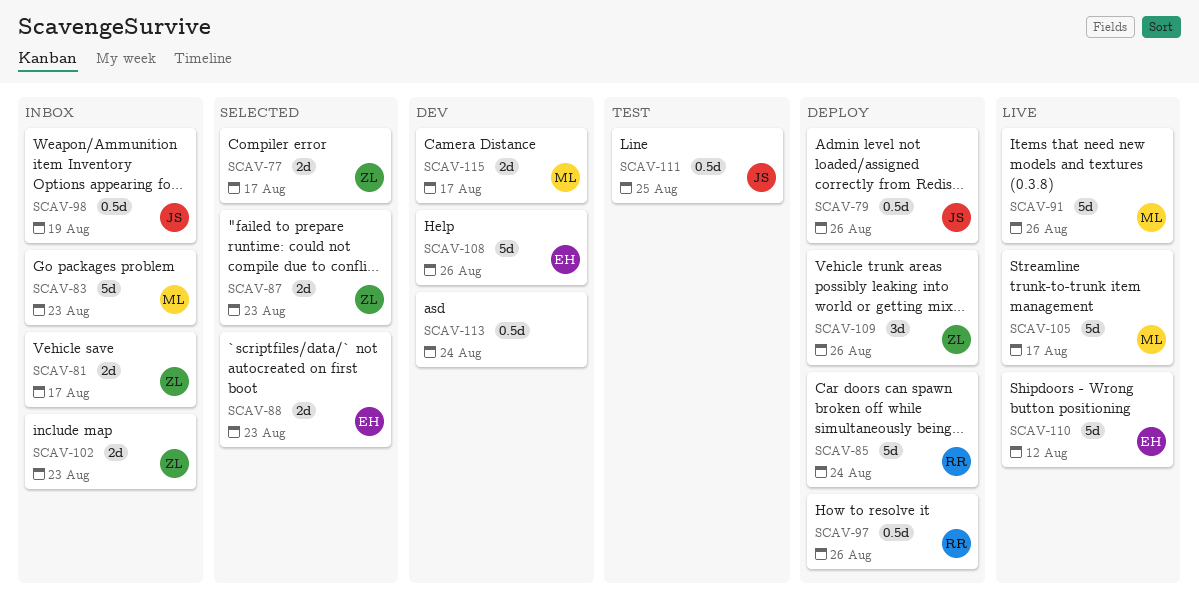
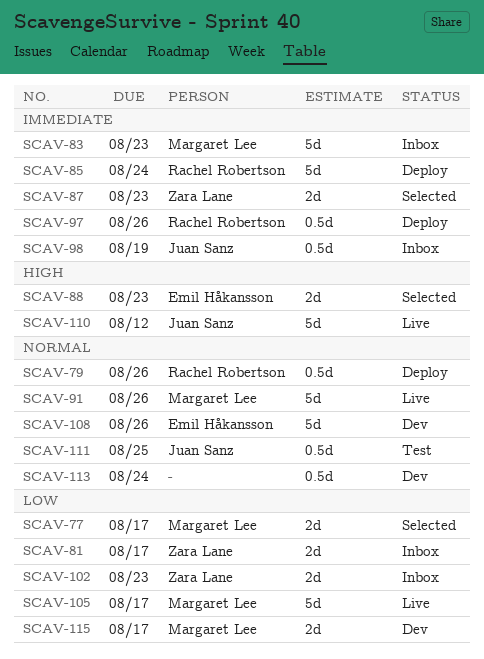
SCAV-77, owner: Zara Lane -> Margaret Lee
SCAV-79, owner: Juan Sanz -> Rachel Robertson
SCAV-109: present -> none
SCAV-110, owner: Emil Håkansson -> Juan Sanz

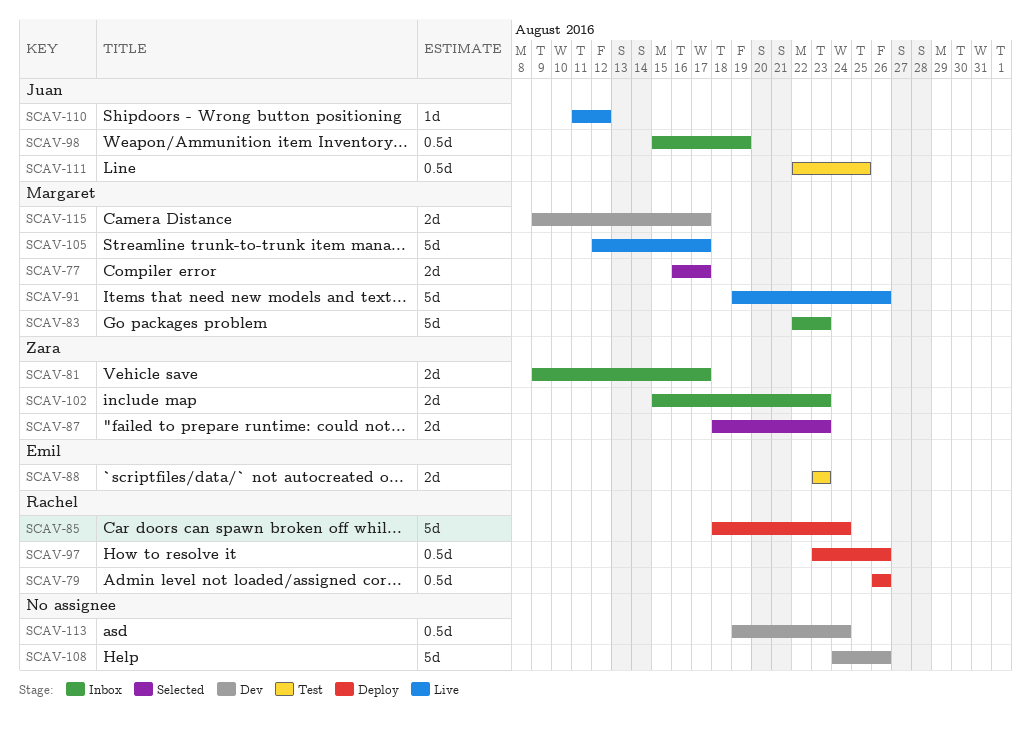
SCAV-88, status: Selected -> Test
SCAV-108, owner: Emil Håkansson -> none
SCAV-110, estimate: 5d -> 1d

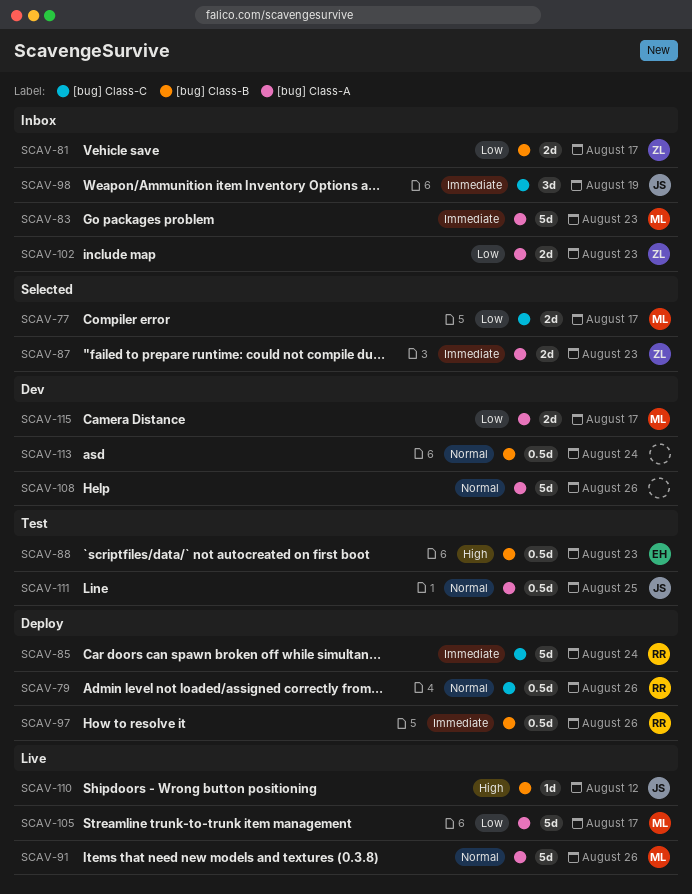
SCAV-88, estimate: 2d -> 0.5d
SCAV-98, estimate: 0.5d -> 3d

